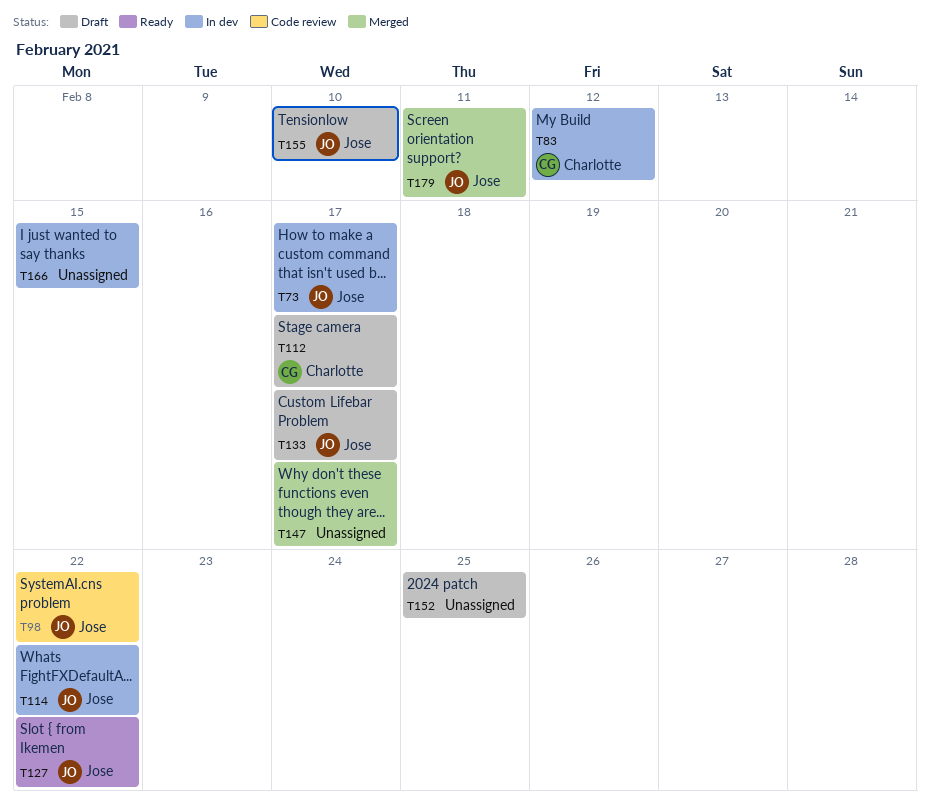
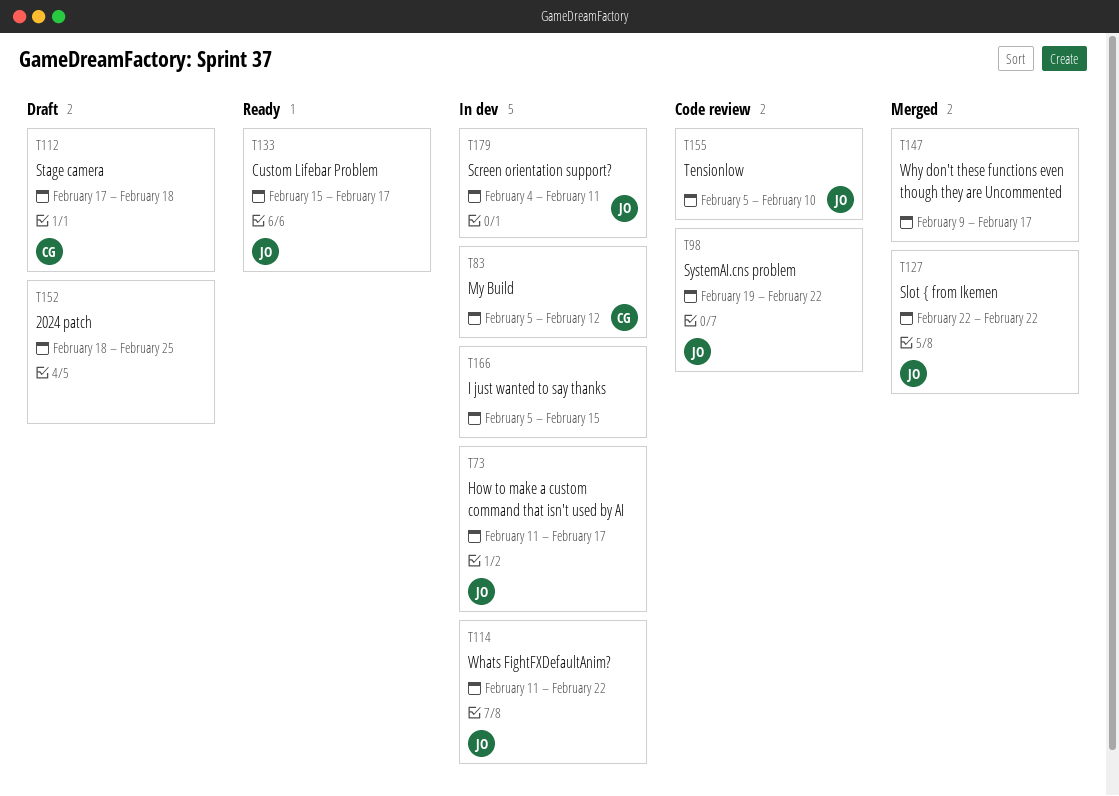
T112, due: Feb 17 -> Feb 18
T127, status: Ready -> Merged
T133, status: Draft -> Ready
T155, status: Draft -> Code review
T179, status: Merged -> In dev

